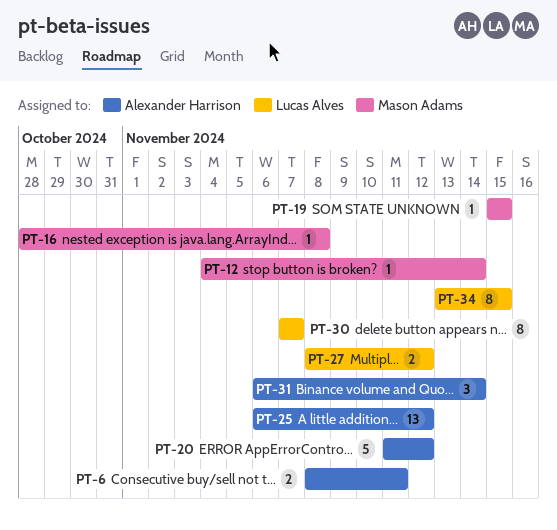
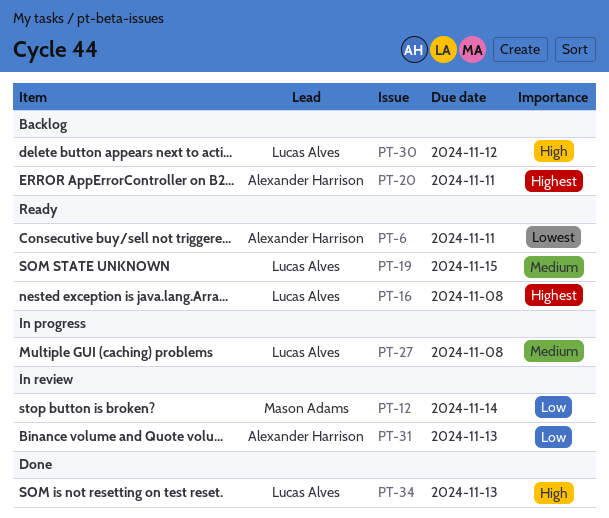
PT-16, owner: Mason Adams -> Lucas Alves
PT-19, owner: Mason Adams -> Lucas Alves
PT-20, due: Nov 12 -> Nov 11
PT-25: present -> none
PT-27, due: Nov 12 -> Nov 8
PT-30, due: Nov 7 -> Nov 12
PT-31, due: Nov 14 -> Nov 13
PT-34, due: Nov 15 -> Nov 13

